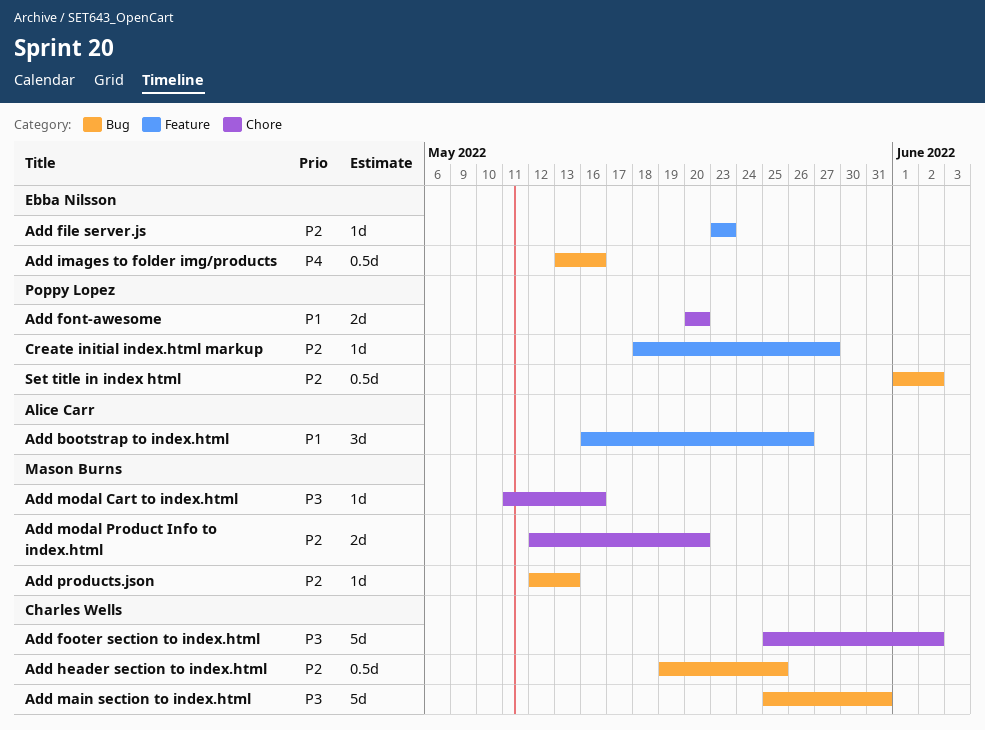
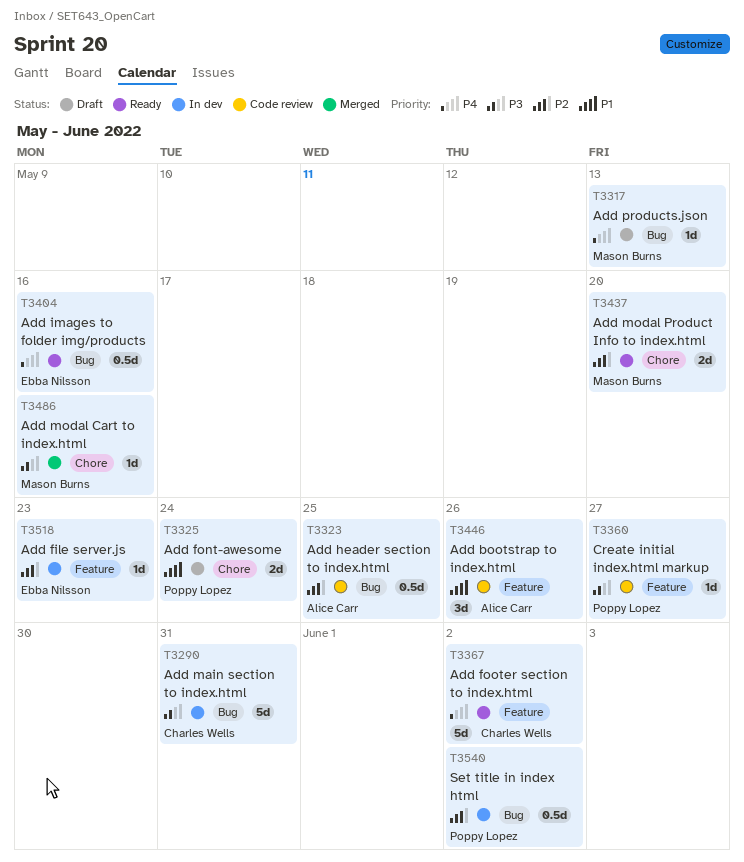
Add font-awesome, due: May 20 -> May 24
Add footer section to index.html, priority: P3 -> P4
Add footer section to index.html, label: Chore -> Feature
Add header section to index.html, owner: Charles Wells -> Alice Carr
Add products.json, priority: P2 -> P4
Create initial index.html markup, priority: P2 -> P3

